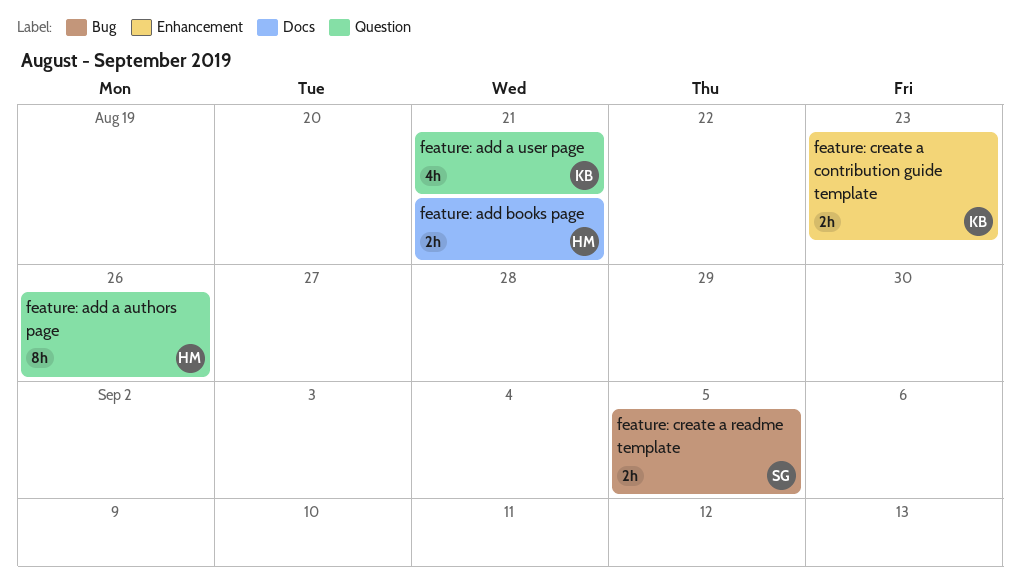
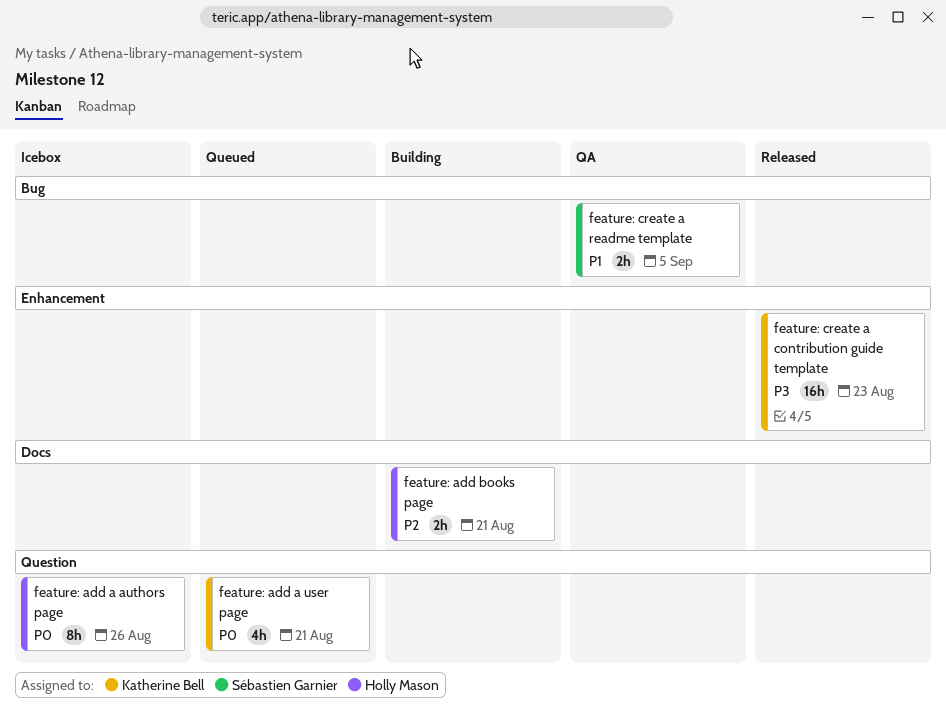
feature: create a contribution guide template, estimate: 2h -> 16h

